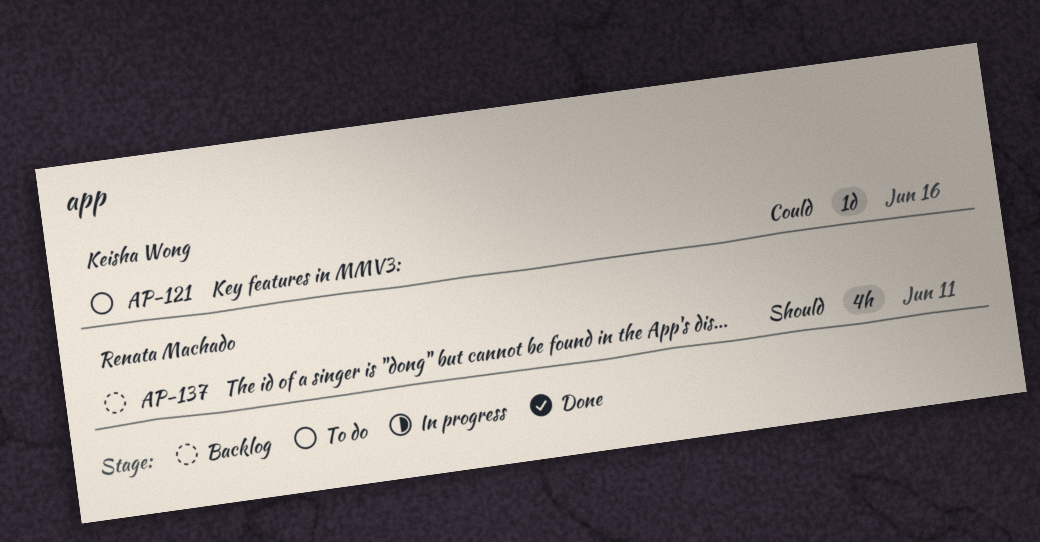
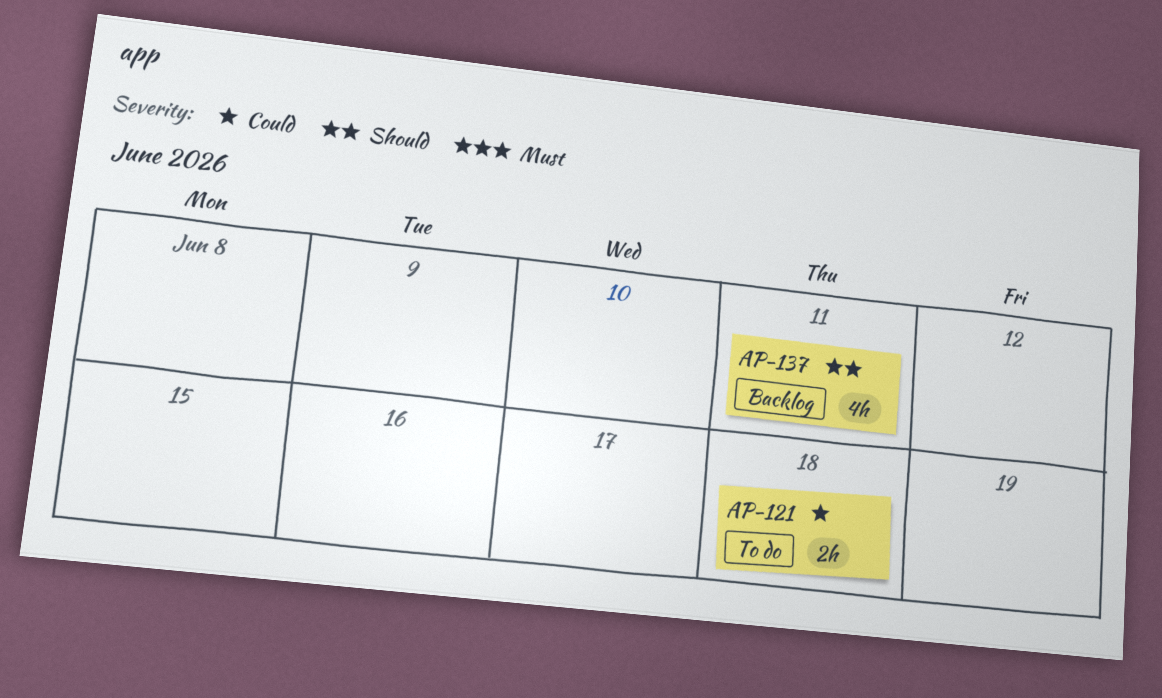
AP-121, estimate: 1d -> 2h
AP-121, due: Jun 16 -> Jun 18

